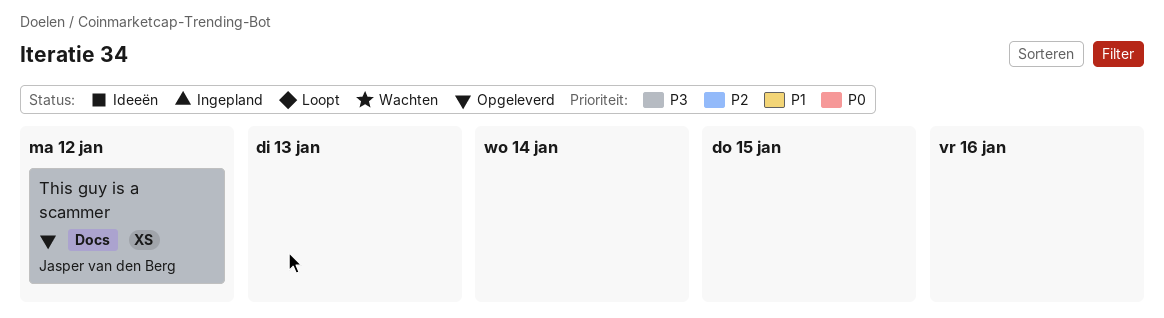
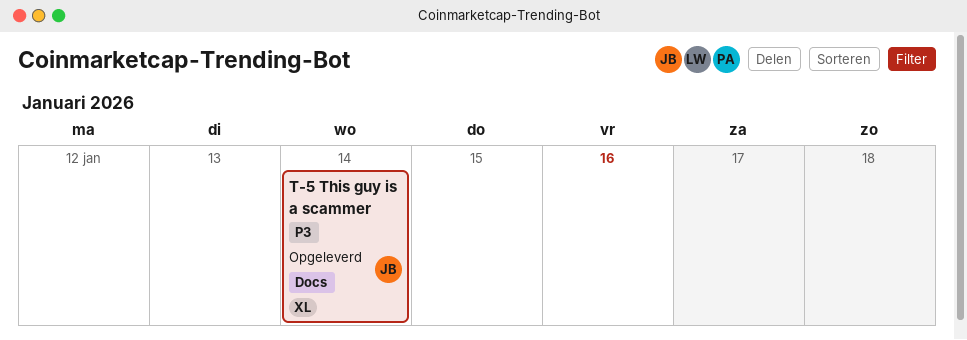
This guy is a scammer, estimate: XS -> XL
This guy is a scammer, due: Jan 12 -> Jan 14

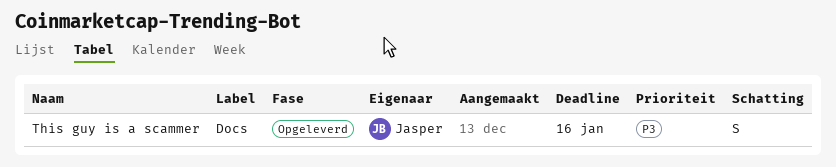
This guy is a scammer, estimate: XL -> S
This guy is a scammer, due: Jan 14 -> Jan 16

